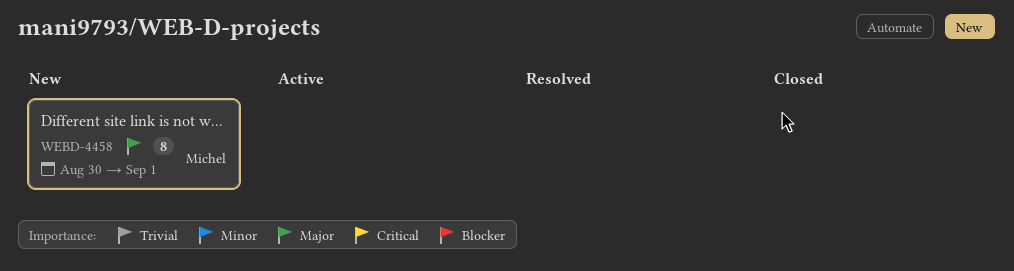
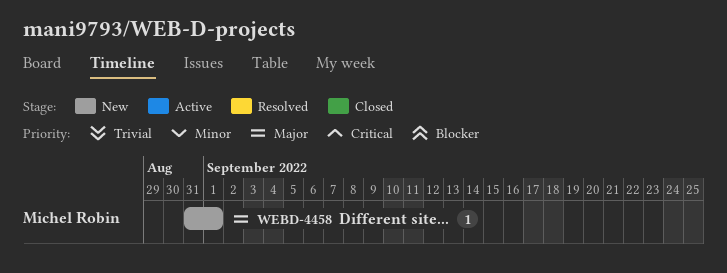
WEBD-4458, estimate: 8 -> 1
WEBD-4458, start: Aug 30 -> Aug 31

